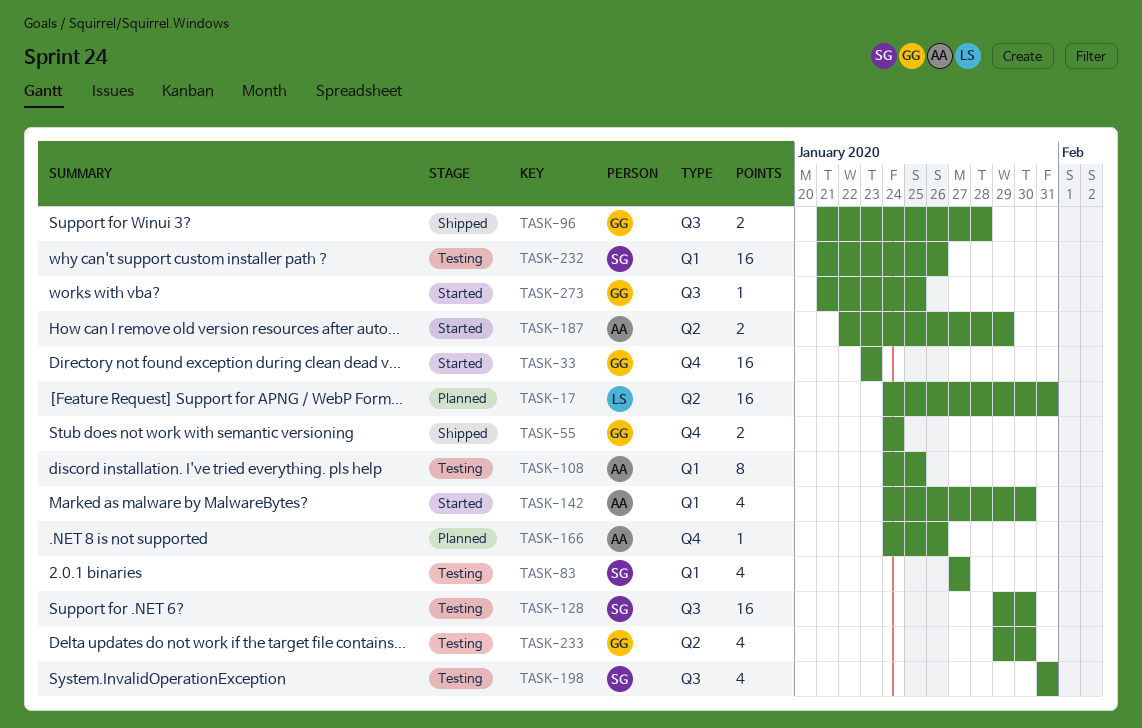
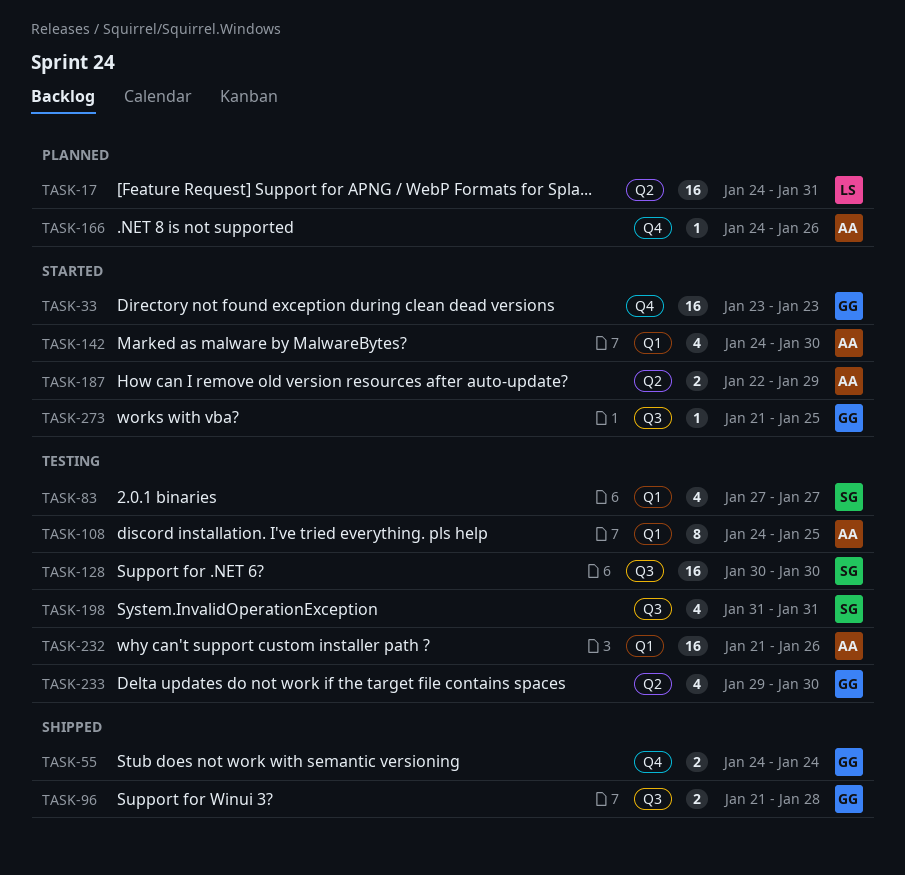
TASK-128, start: Jan 29 -> Jan 30
TASK-232, owner: SG -> AA

